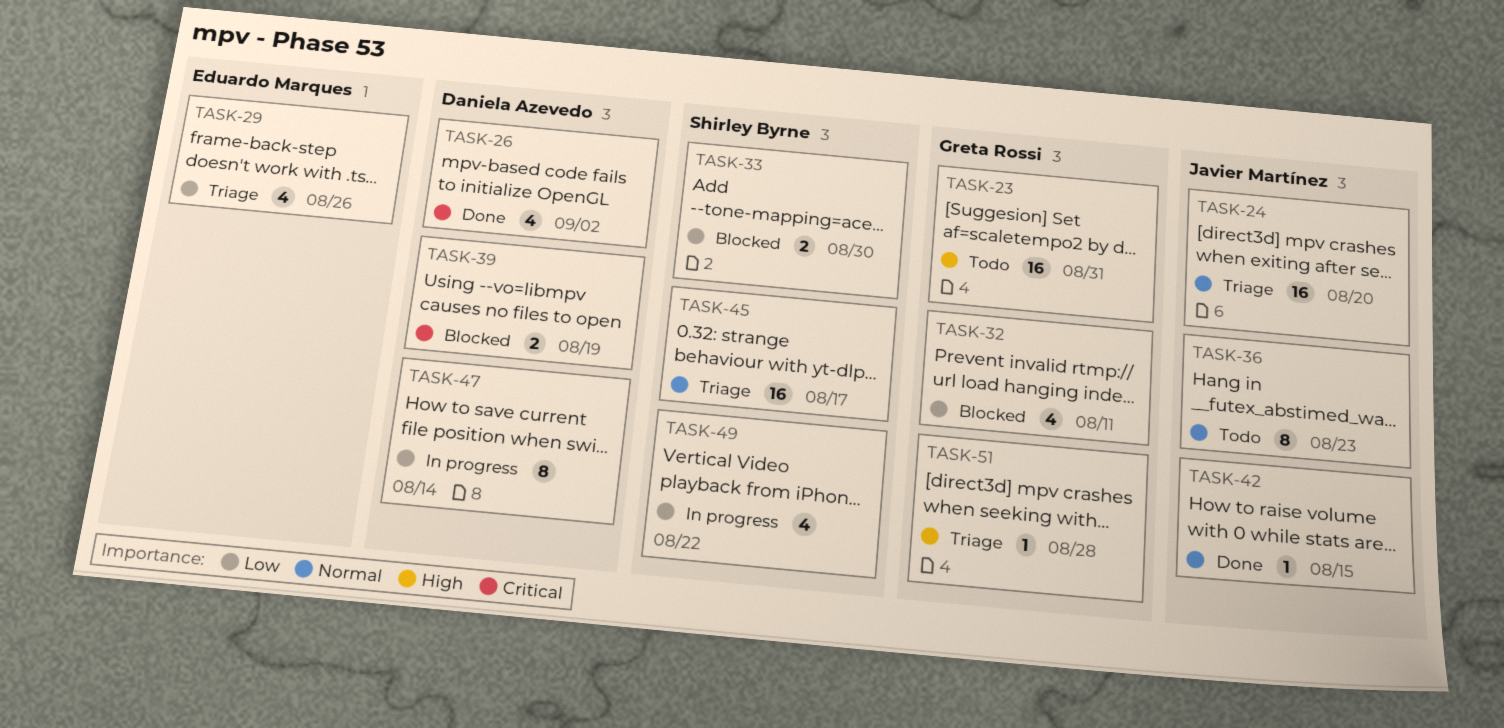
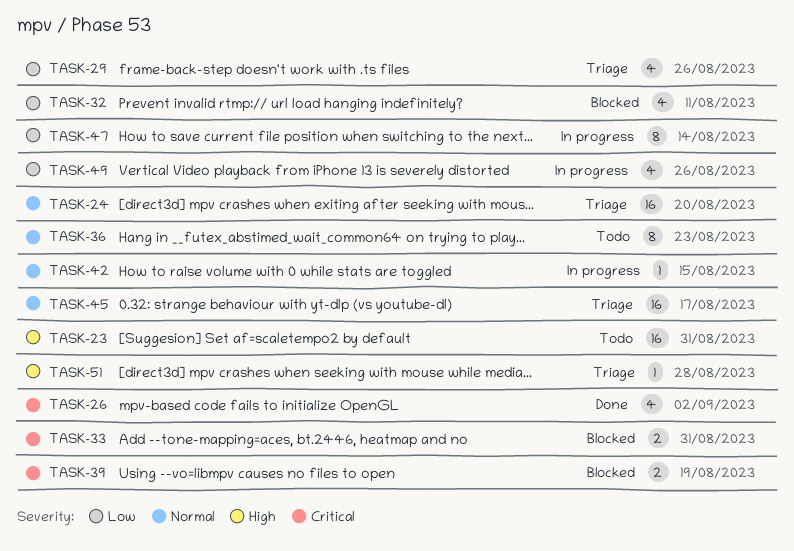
TASK-33, priority: Low -> Critical
TASK-33, due: Aug 30 -> Aug 31
TASK-42, status: Done -> In progress
TASK-49, due: Aug 22 -> Aug 26

